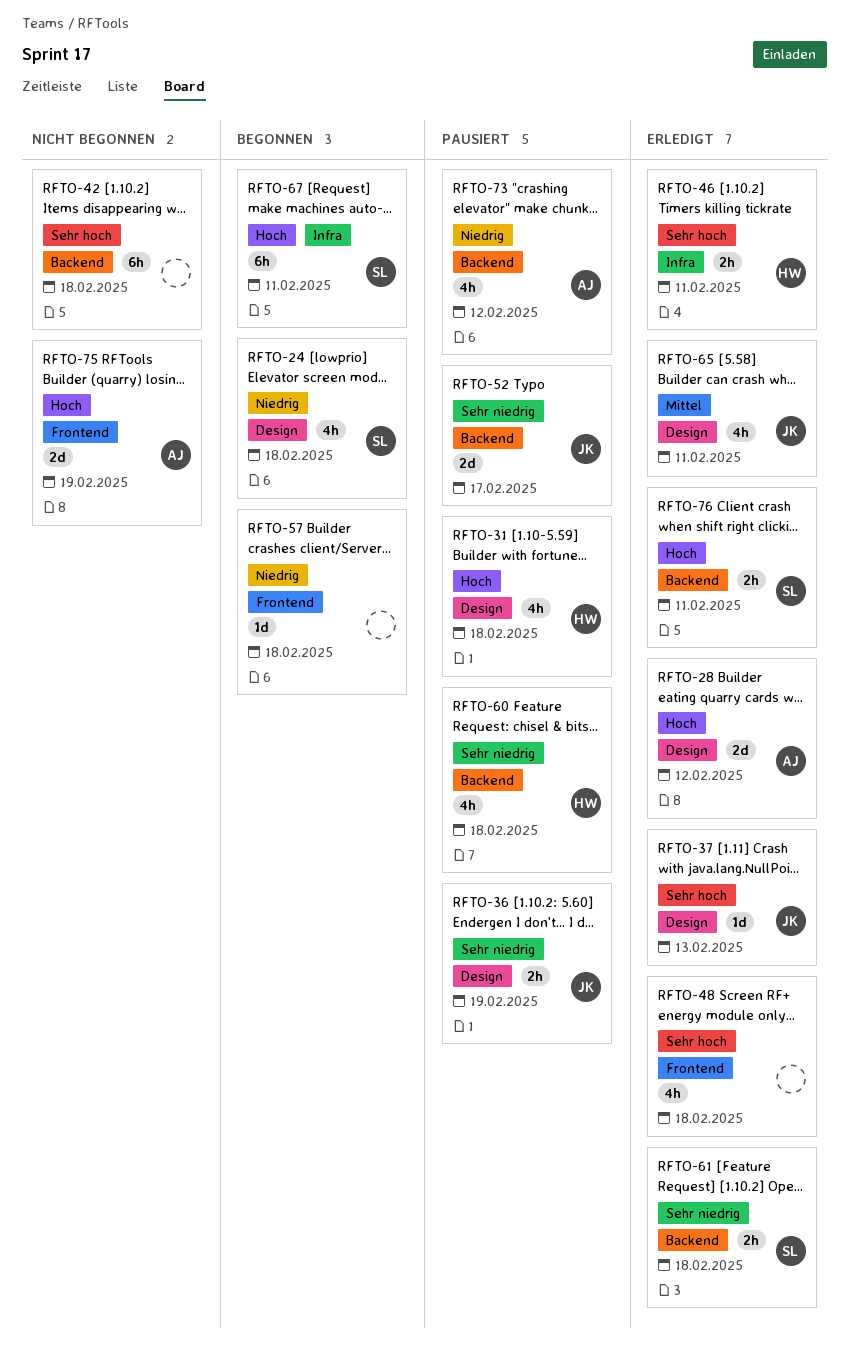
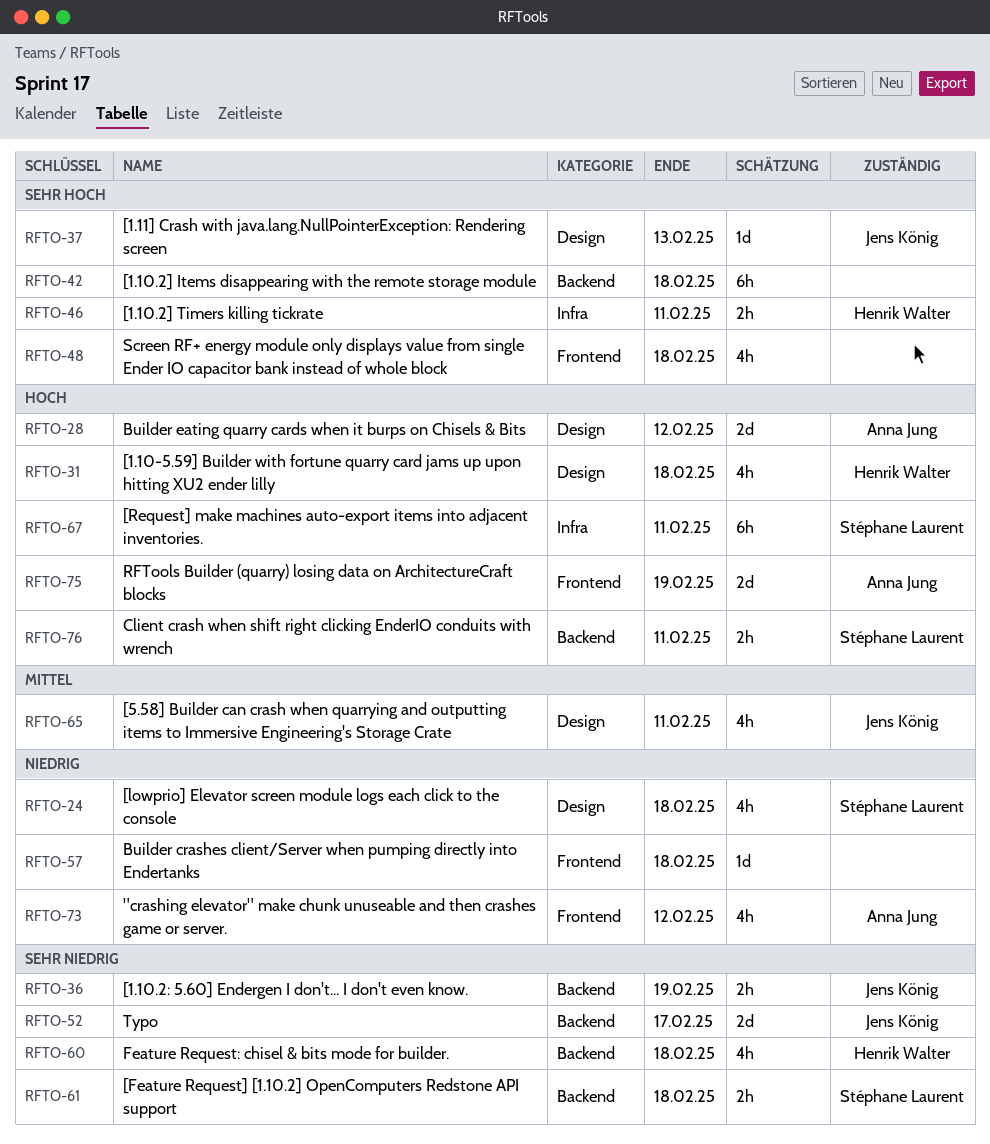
RFTO-36, label: Design -> Backend
RFTO-73, label: Backend -> Frontend

